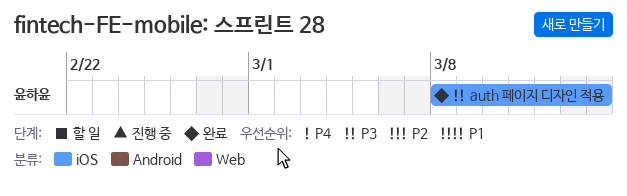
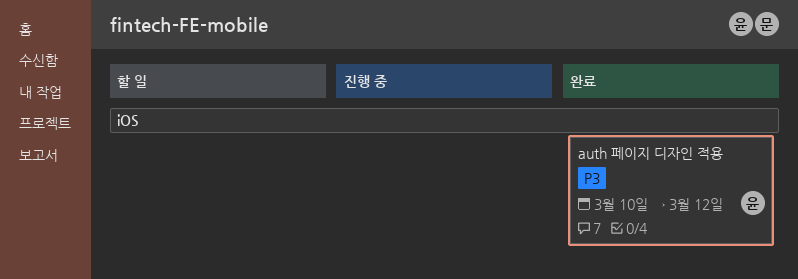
auth 페이지 디자인 적용, start: Mar 8 -> Mar 10
auth 페이지 디자인 적용, due: Mar 14 -> Mar 12

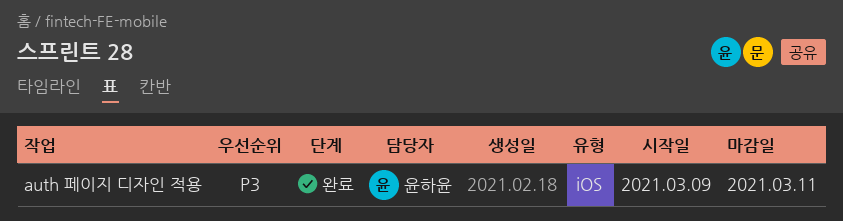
auth 페이지 디자인 적용, start: Mar 10 -> Mar 9
auth 페이지 디자인 적용, due: Mar 12 -> Mar 11

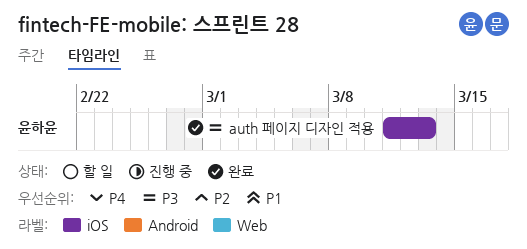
auth 페이지 디자인 적용, start: Mar 9 -> Mar 11
auth 페이지 디자인 적용, due: Mar 11 -> Mar 13

